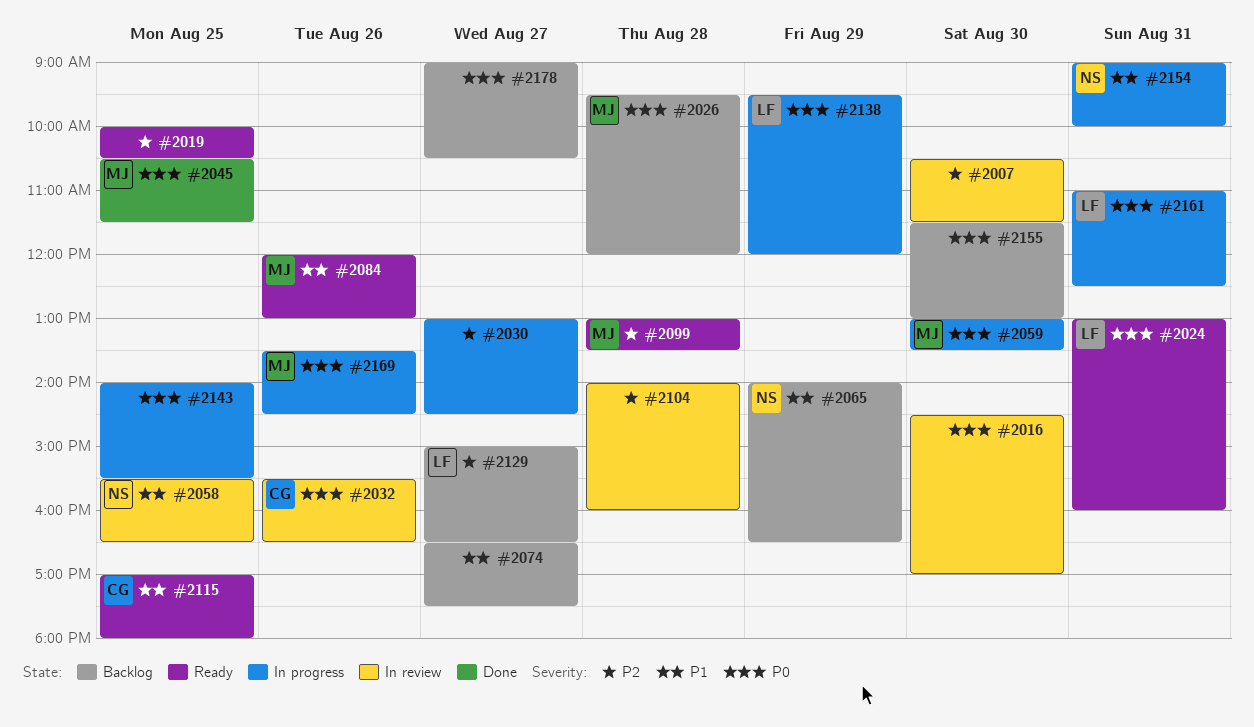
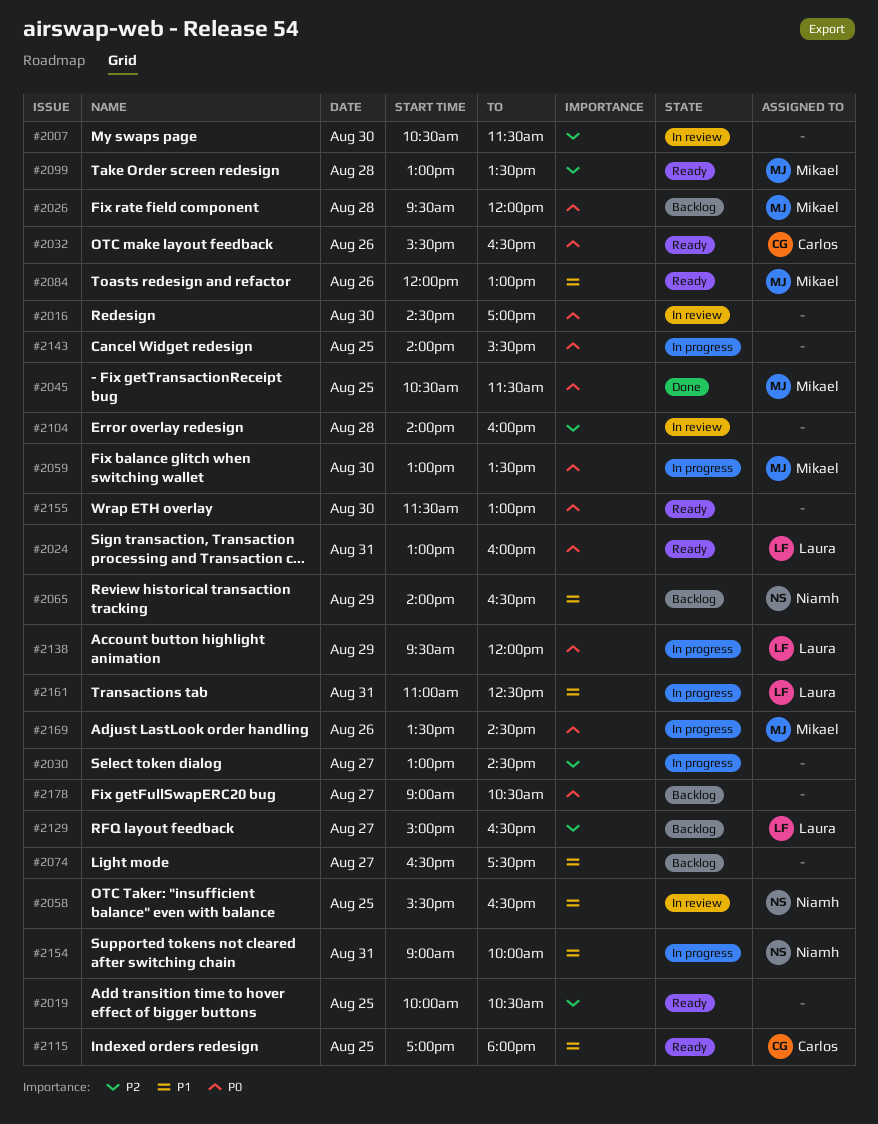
#2032, status: In review -> Ready
#2155, status: Backlog -> Ready
#2161, priority: P0 -> P1

